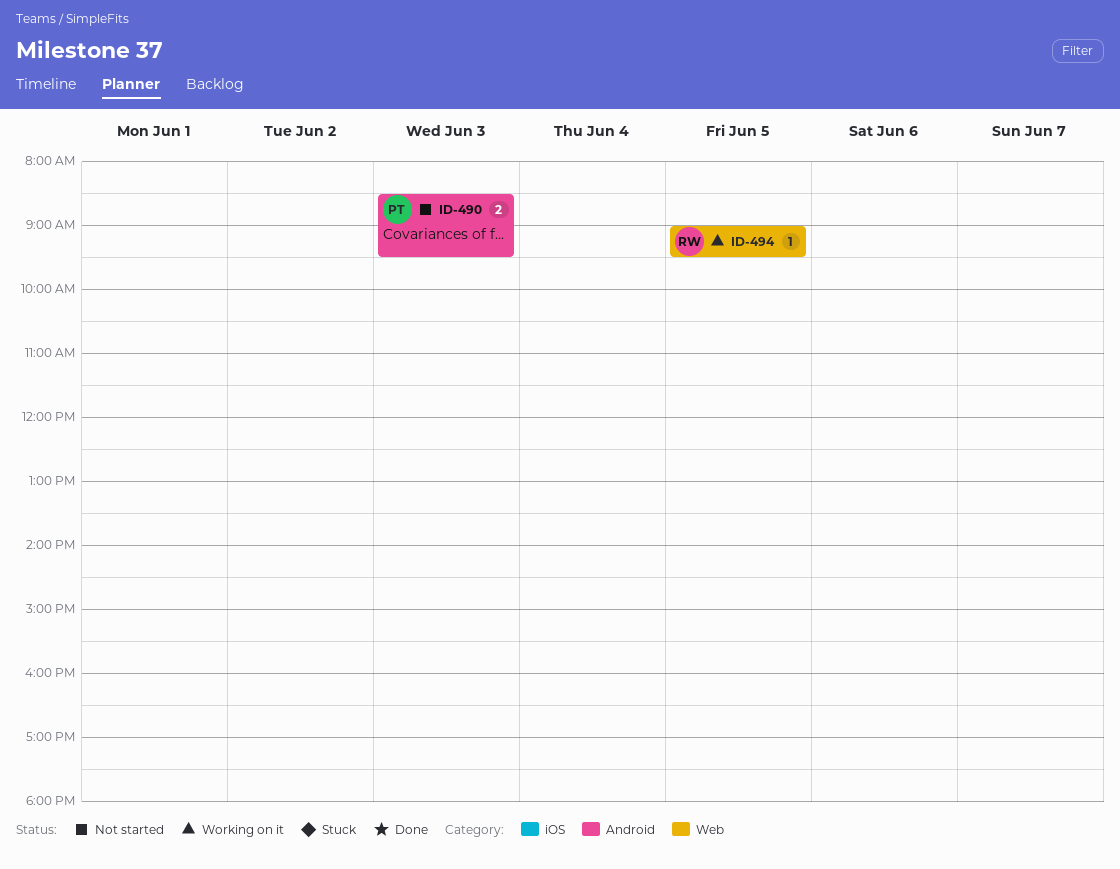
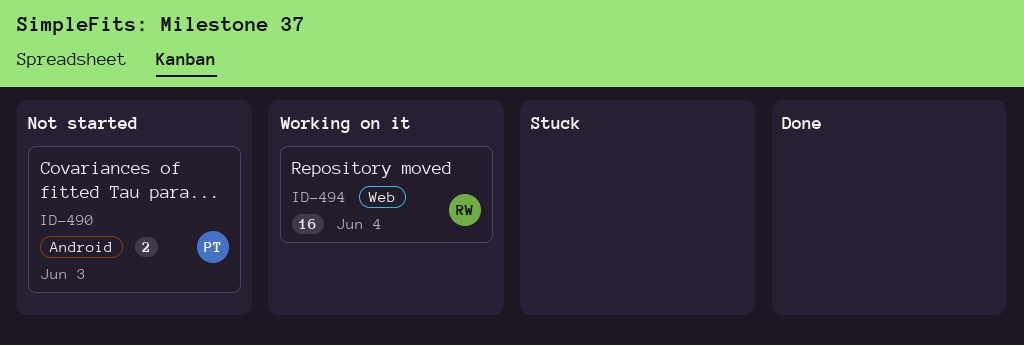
ID-494, estimate: 1 -> 16
ID-494, day: Jun 5 -> Jun 4

